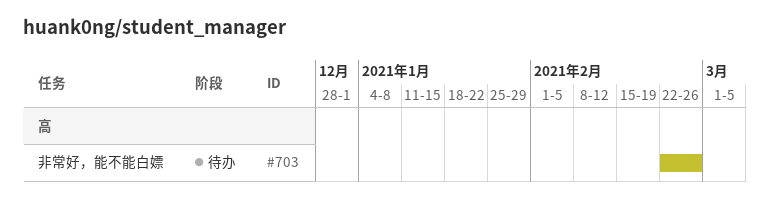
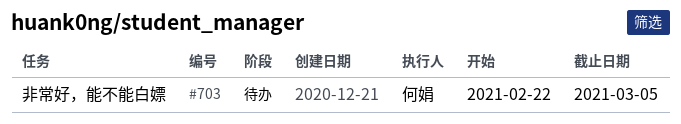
#703, due: Feb 26 -> Mar 5

